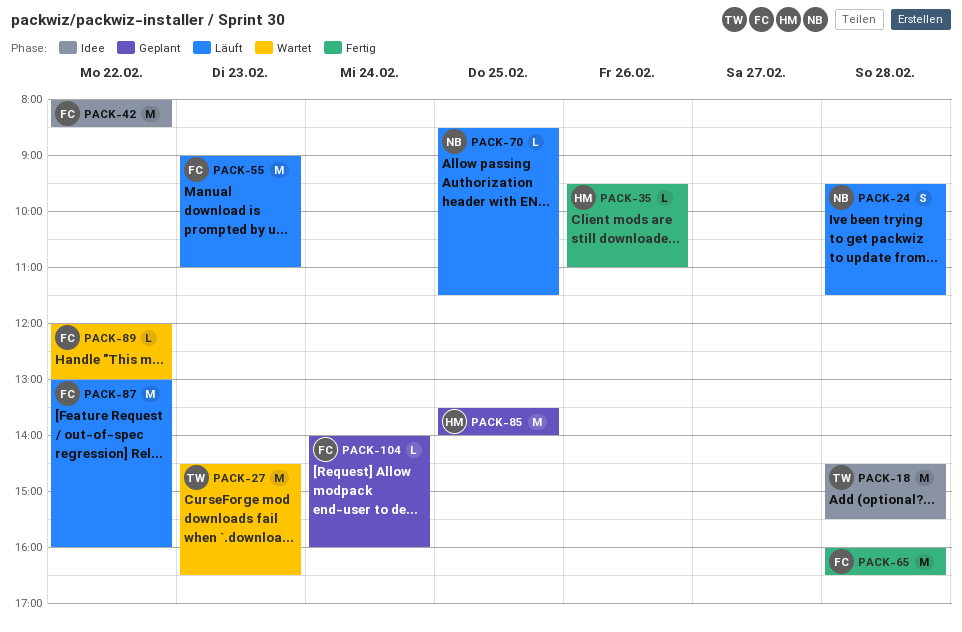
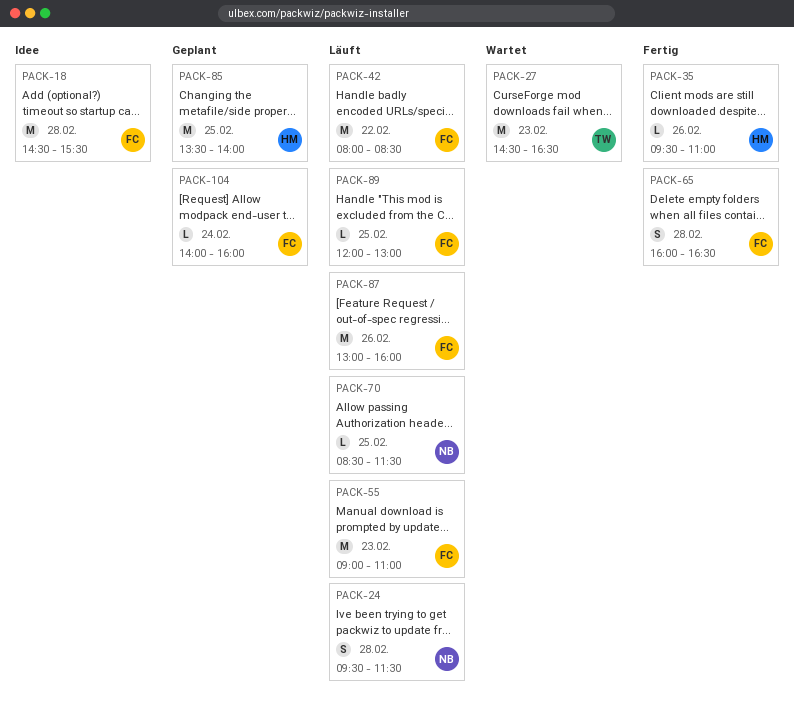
PACK-18, owner: TW -> FC
PACK-42, status: Idee -> Läuft
PACK-65, estimate: M -> S
PACK-87, day: Feb 22 -> Feb 26
PACK-89, status: Wartet -> Läuft
PACK-89, day: Feb 22 -> Feb 25

